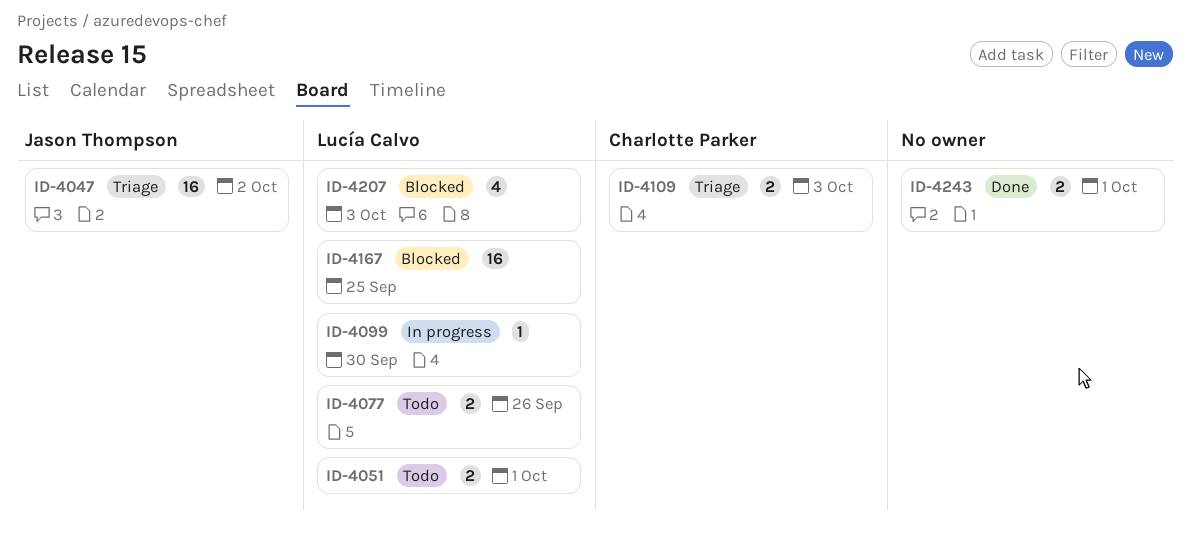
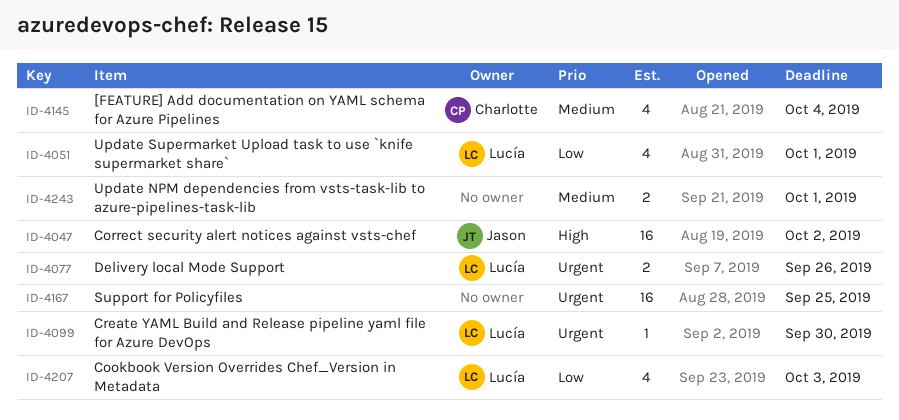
ID-4051, estimate: 2 -> 4
ID-4109: present -> none
ID-4145: none -> present
ID-4167, owner: Lucía Calvo -> none

